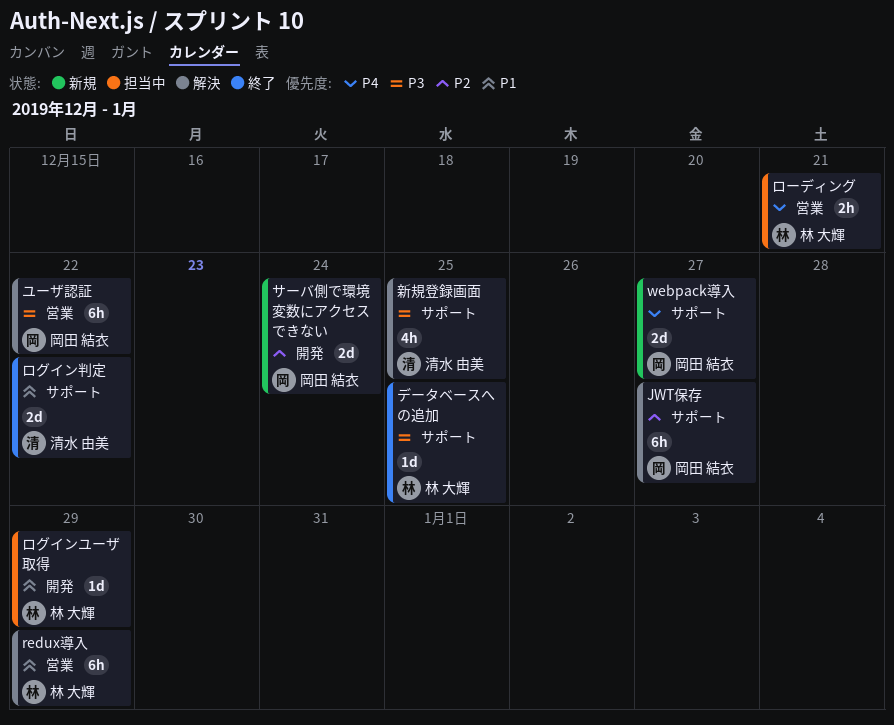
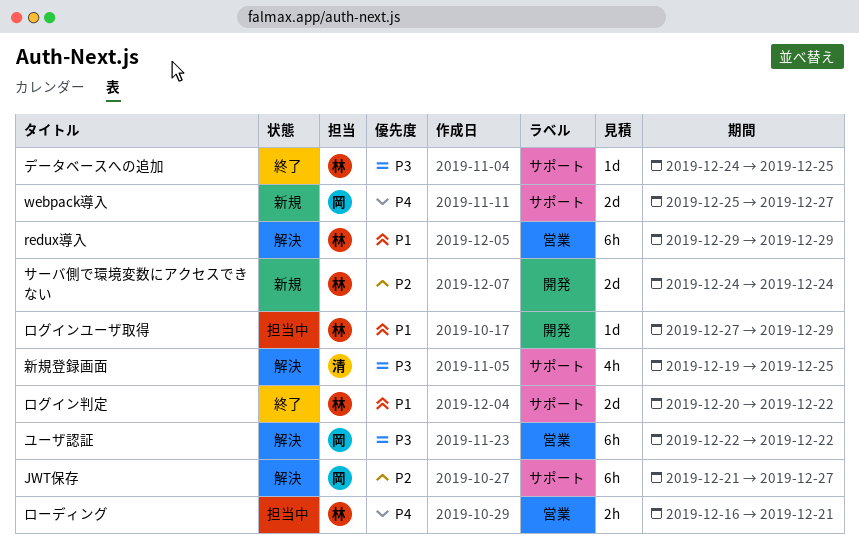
サーバ側で環境変数にアクセスできない, owner: 岡田 結衣 -> 林 大輝
ログイン判定, owner: 清水 由美 -> 林 大輝

